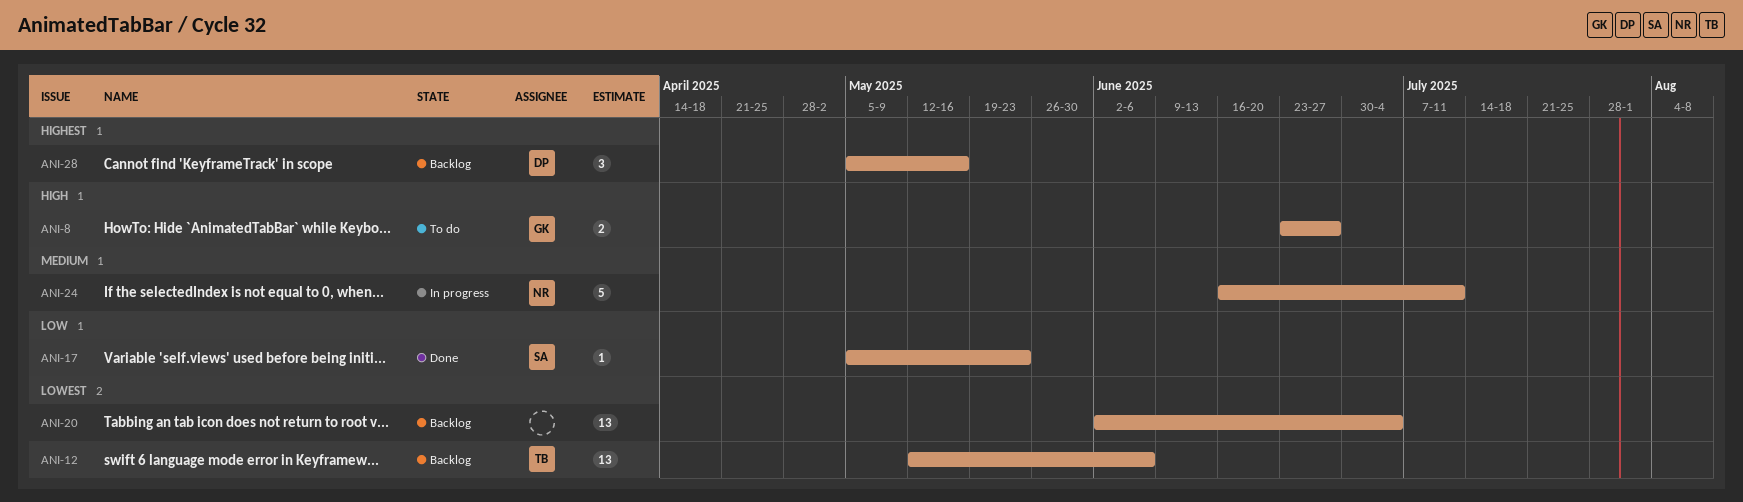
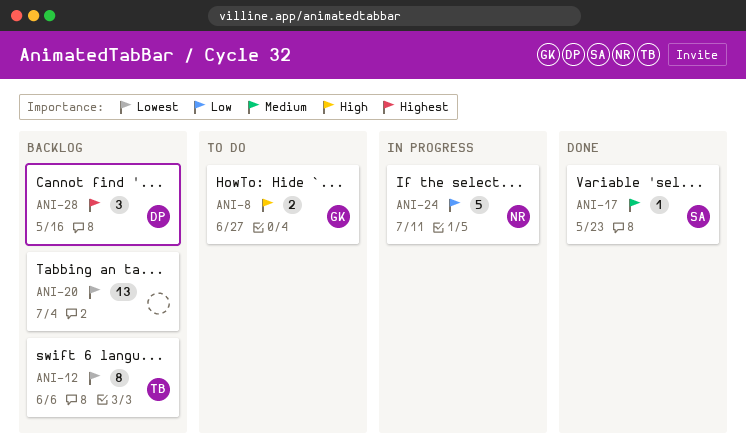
ANI-12, estimate: 13 -> 8
ANI-17, priority: Low -> Medium
ANI-24, priority: Medium -> Low

